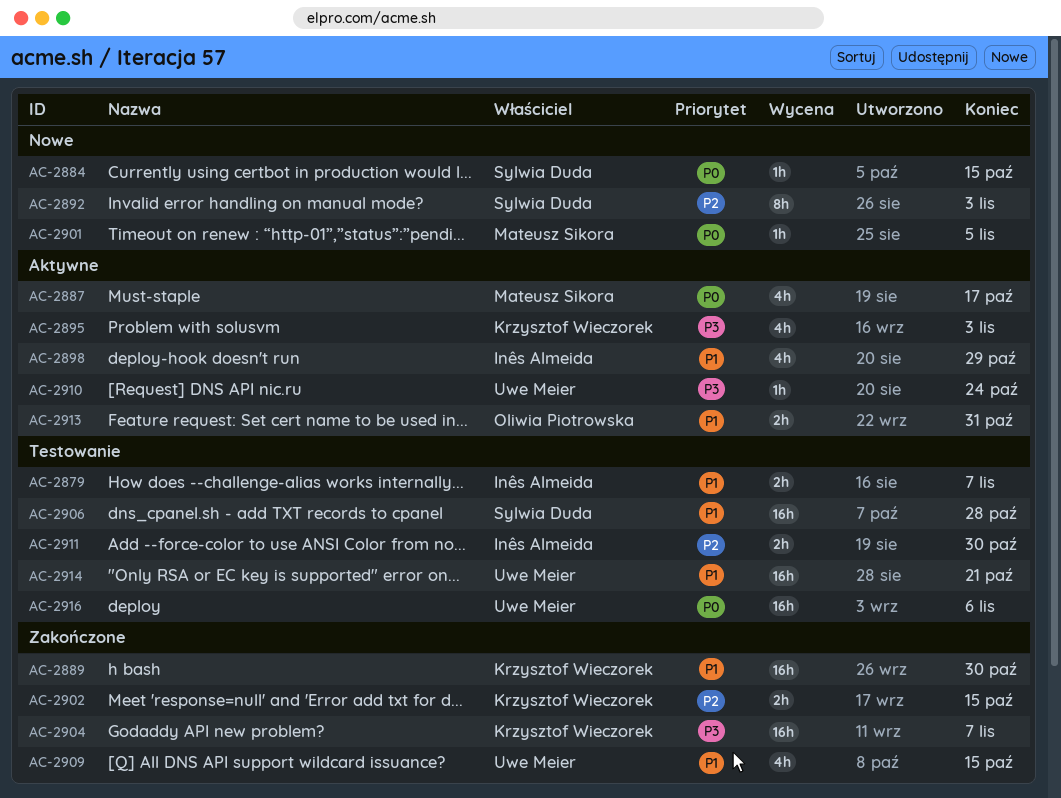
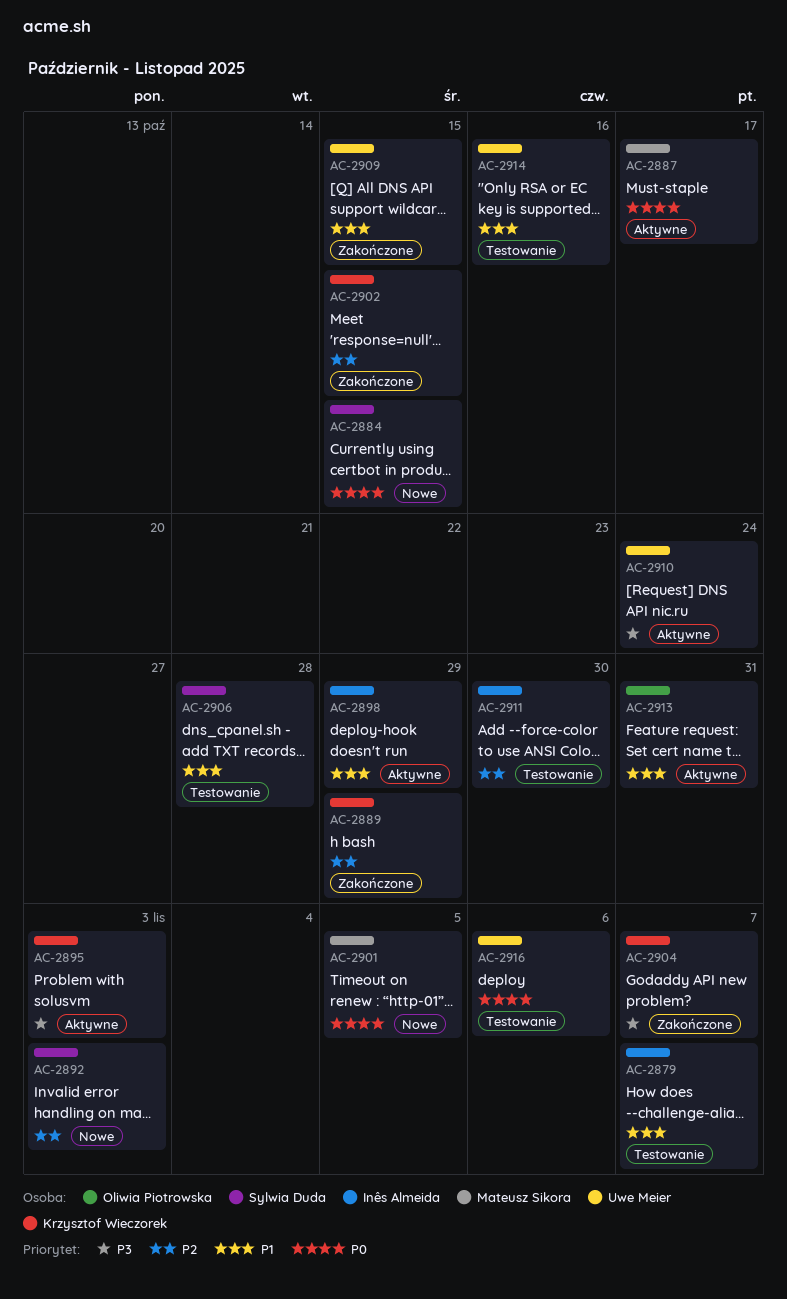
AC-2889, priority: P1 -> P2
AC-2889, due: Oct 30 -> Oct 29
AC-2914, due: Oct 21 -> Oct 16

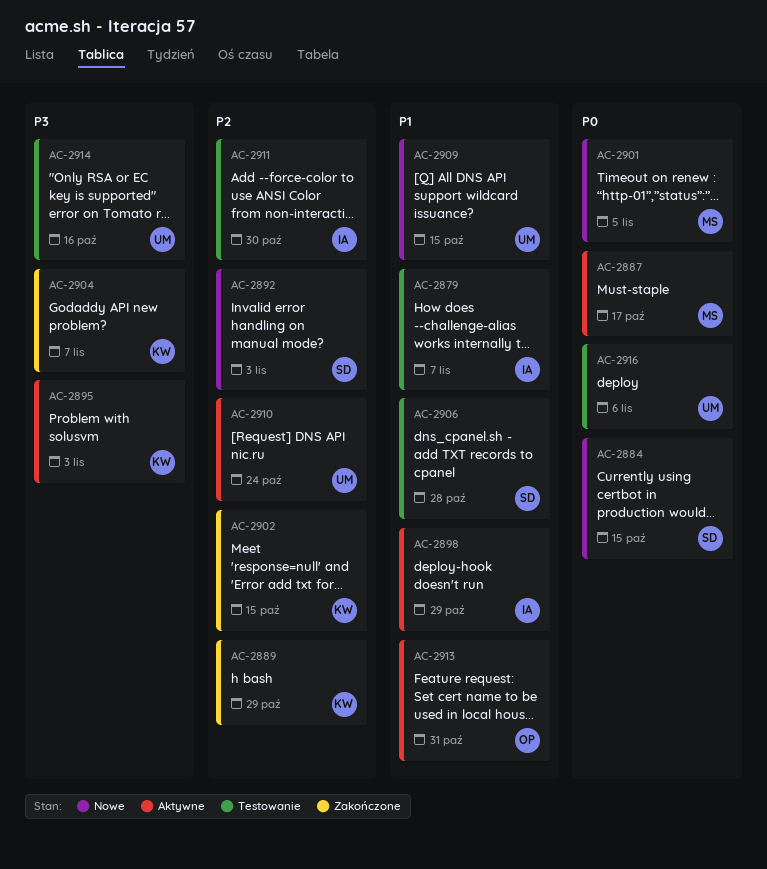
AC-2909, status: Zakończone -> Nowe
AC-2910, priority: P3 -> P2
AC-2914, priority: P1 -> P3

